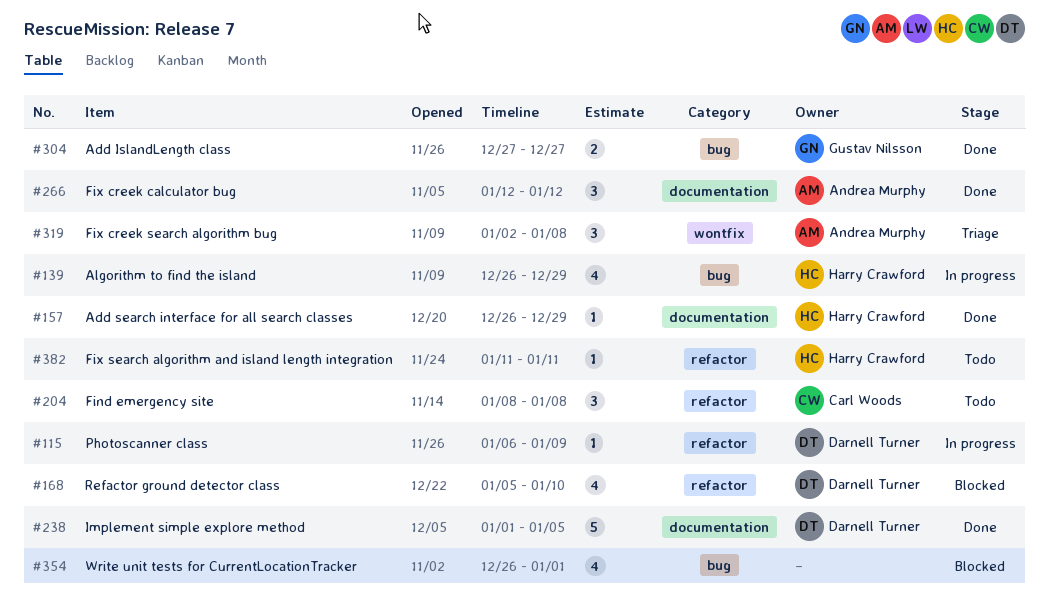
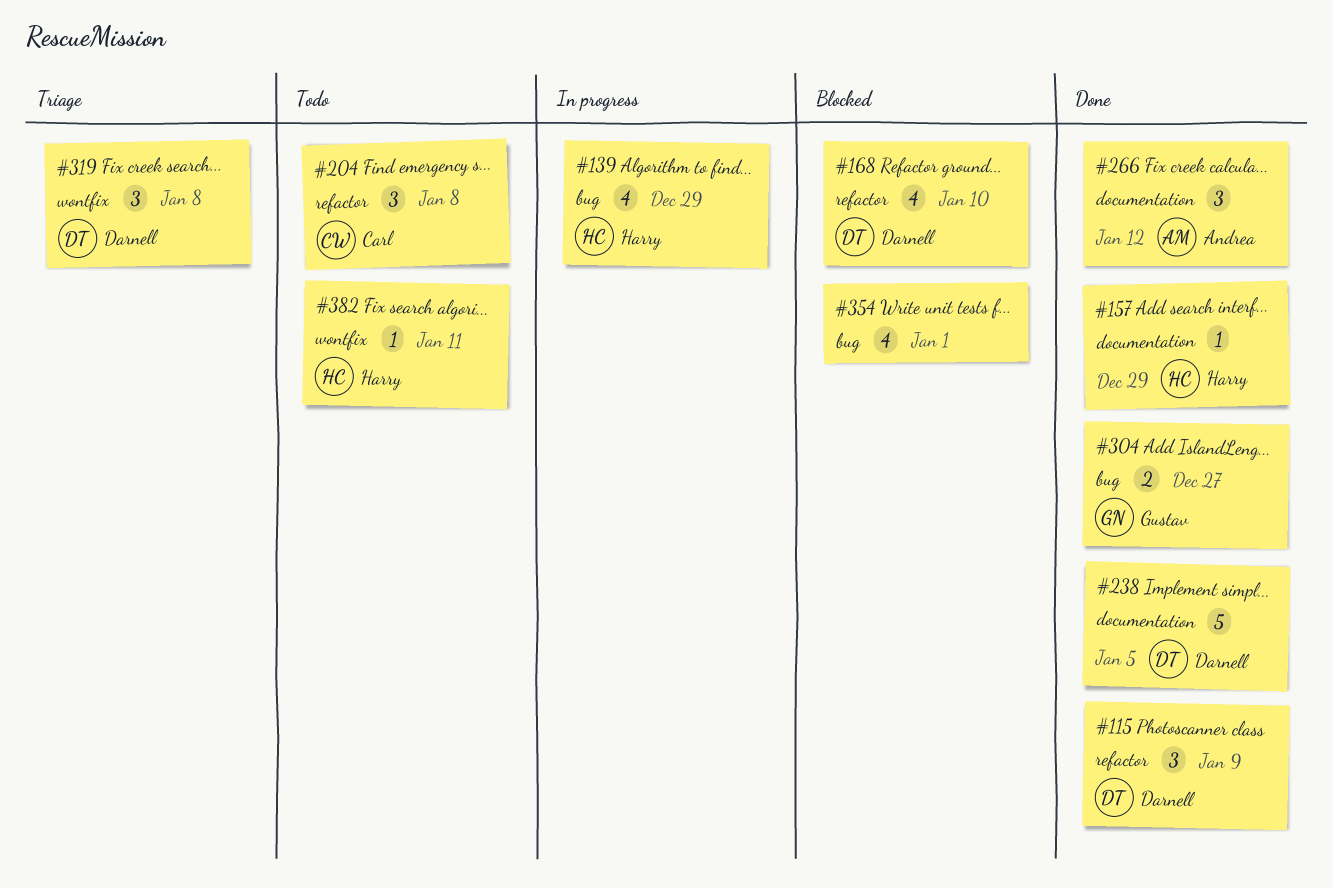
#115, status: In progress -> Done
#115, estimate: 1 -> 3
#319, owner: Andrea Murphy -> Darnell Turner
#382, label: refactor -> wontfix

